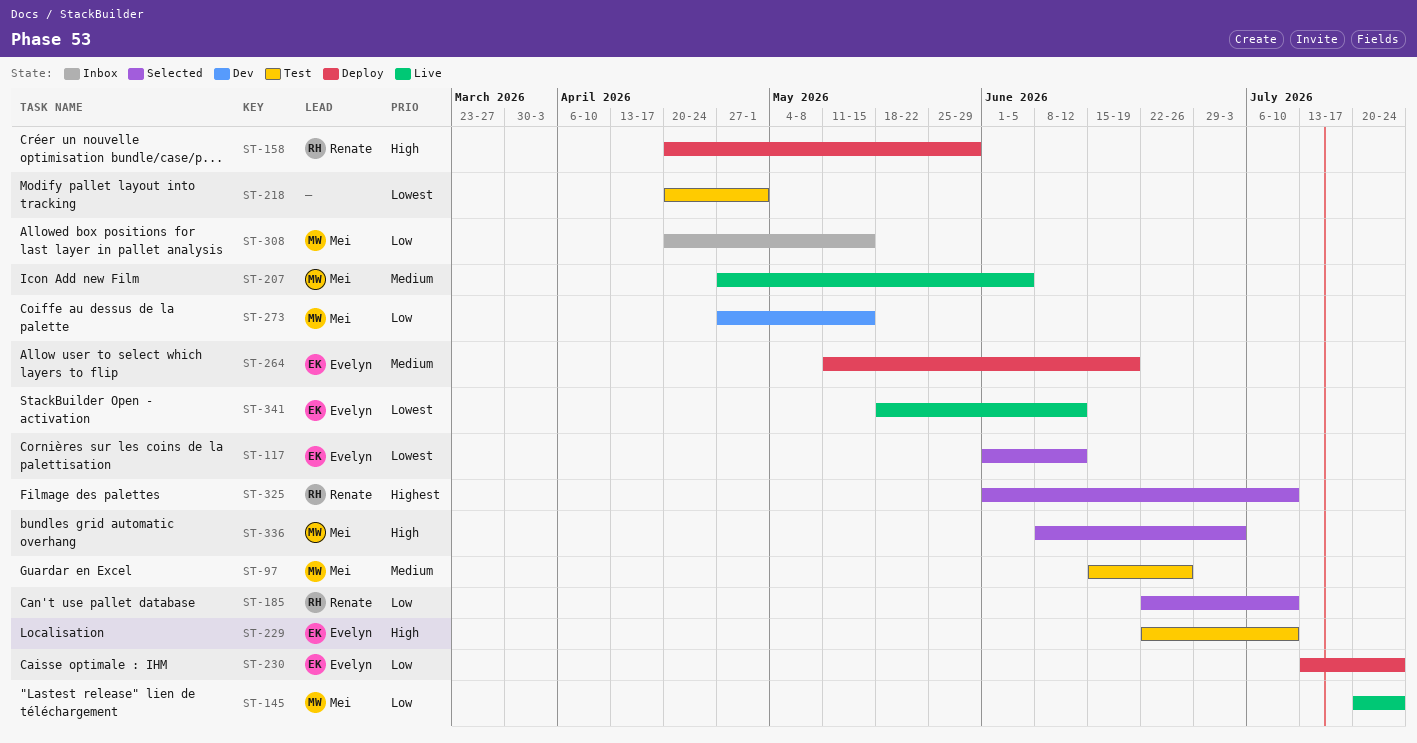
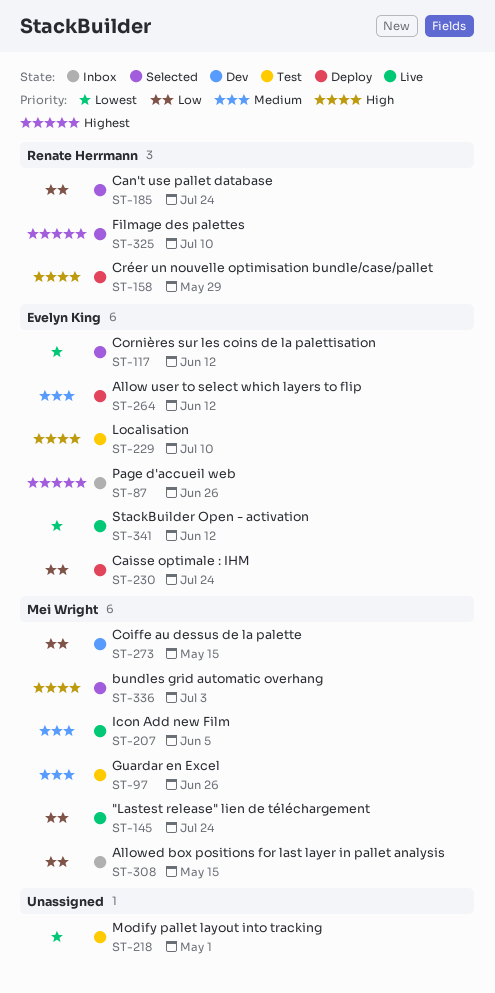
ST-87: none -> present
ST-185, due: Jul 10 -> Jul 24
ST-264, due: Jun 19 -> Jun 12

